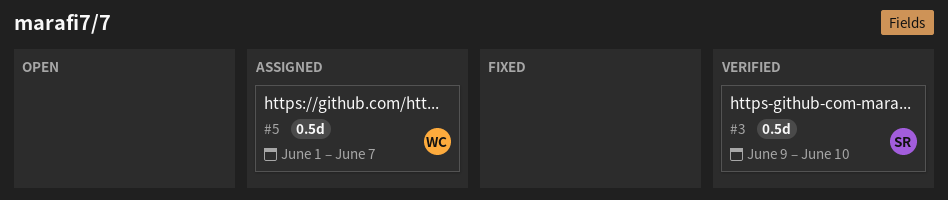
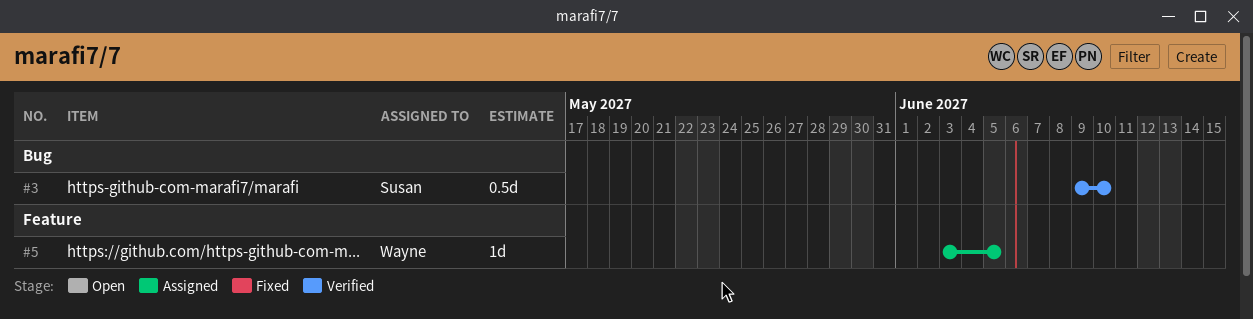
#5, estimate: 0.5d -> 1d
#5, start: Jun 1 -> Jun 3
#5, due: Jun 7 -> Jun 5

